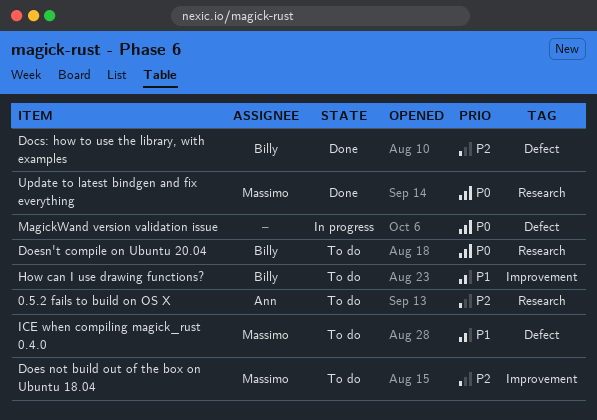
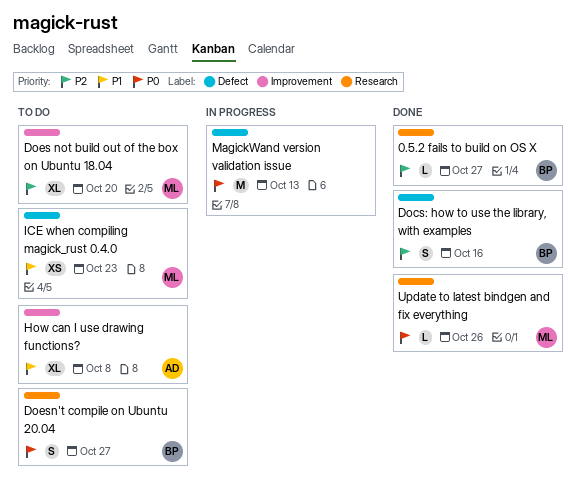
0.5.2 fails to build on OS X, status: To do -> Done
0.5.2 fails to build on OS X, owner: Ann -> Billy
How can I use drawing functions?, owner: Billy -> Ann

